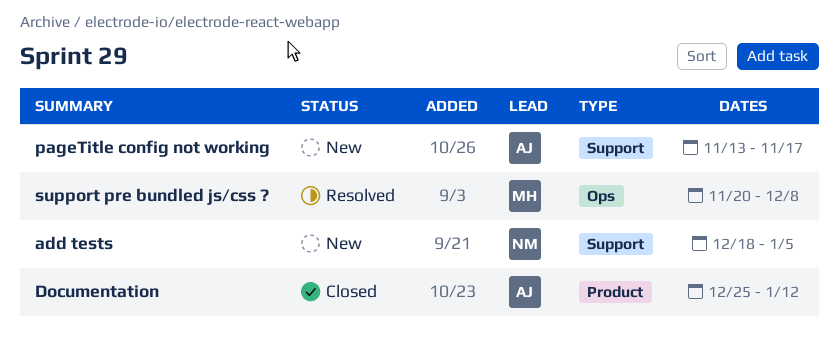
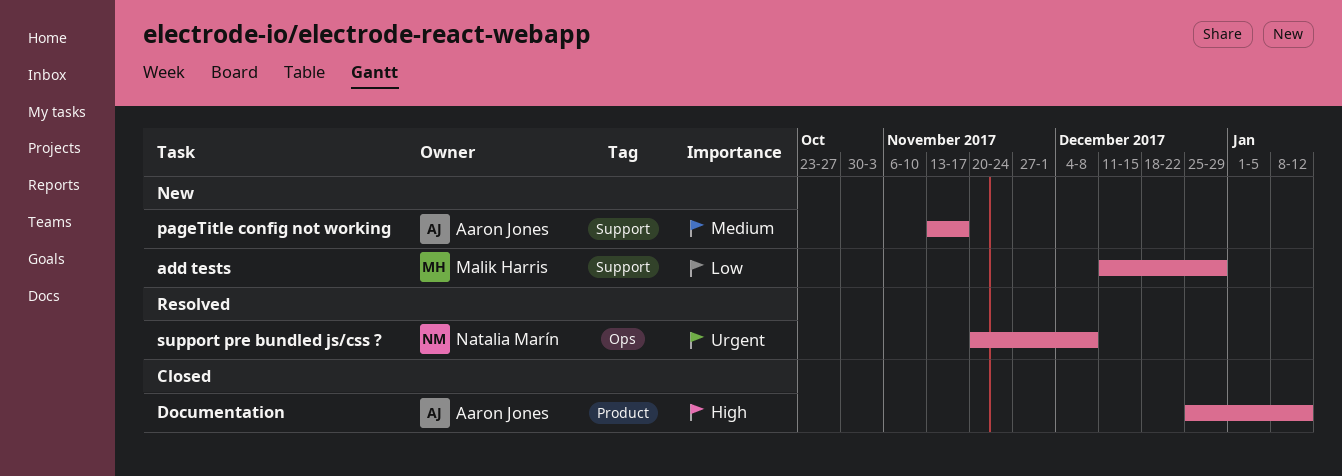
add tests, owner: Natalia Marín -> Malik Harris
add tests, start: Dec 18 -> Dec 11
add tests, due: Jan 5 -> Dec 29
support pre bundled js/css ?, owner: Malik Harris -> Natalia Marín

